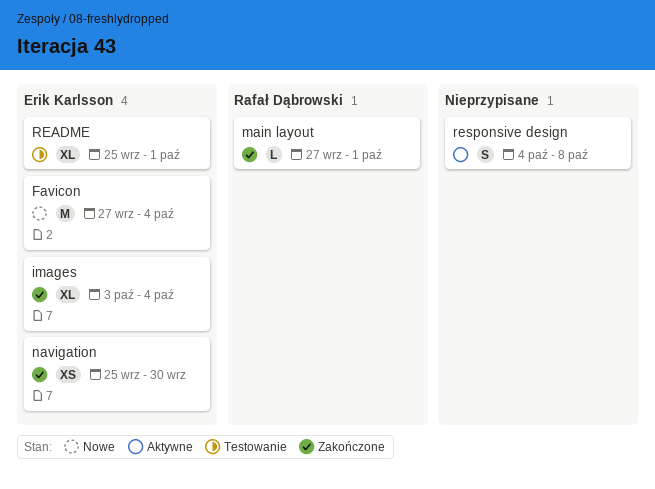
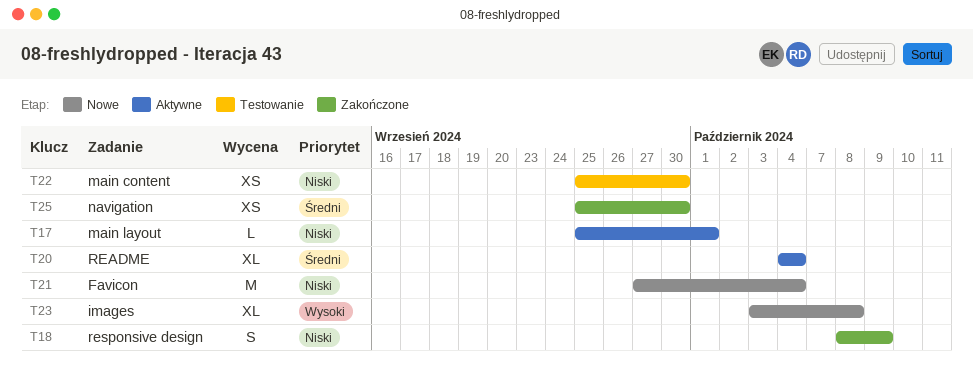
images, status: Zakończone -> Nowe
images, due: Oct 4 -> Oct 8
main content: none -> present
main layout, status: Zakończone -> Aktywne
main layout, start: Sep 27 -> Sep 25
README, status: Testowanie -> Aktywne
README, start: Sep 25 -> Oct 4
README, due: Oct 1 -> Oct 4
responsive design, status: Aktywne -> Zakończone
responsive design, start: Oct 4 -> Oct 8
responsive design, due: Oct 8 -> Oct 9

